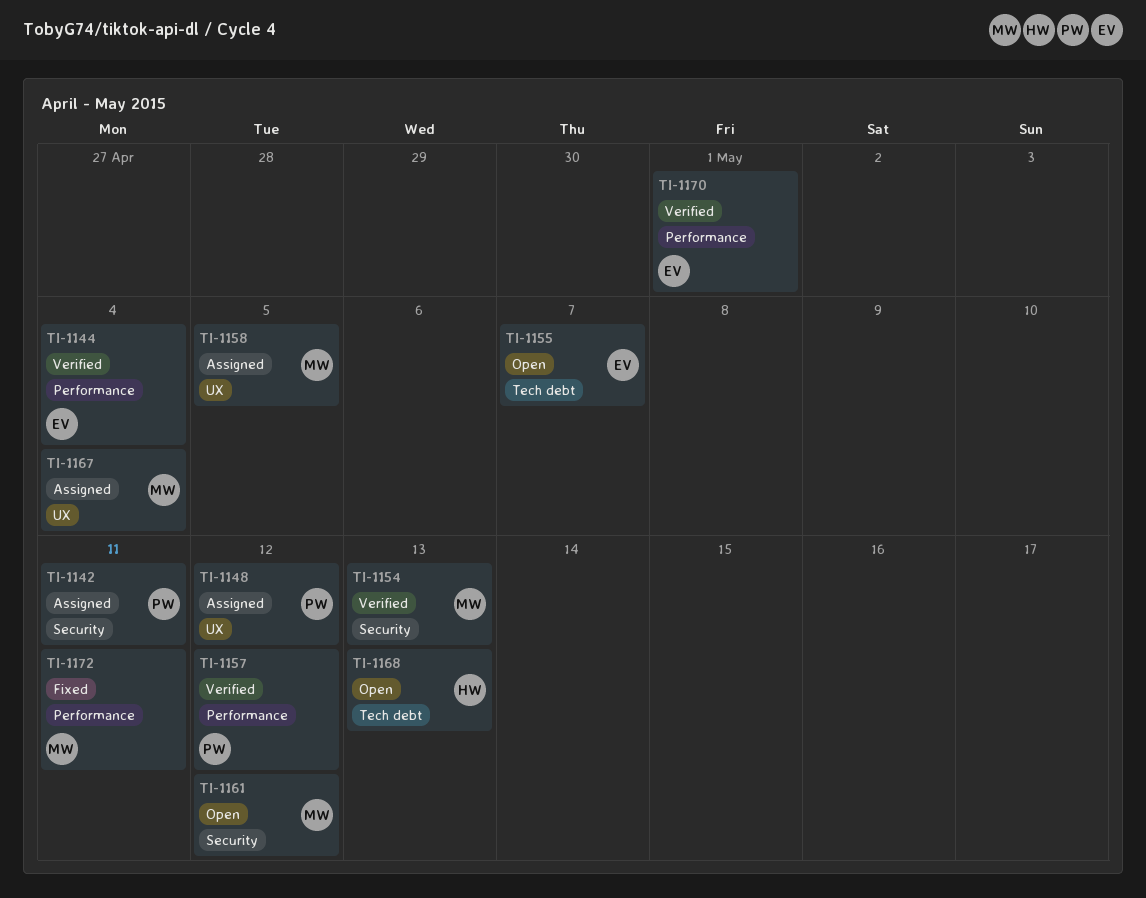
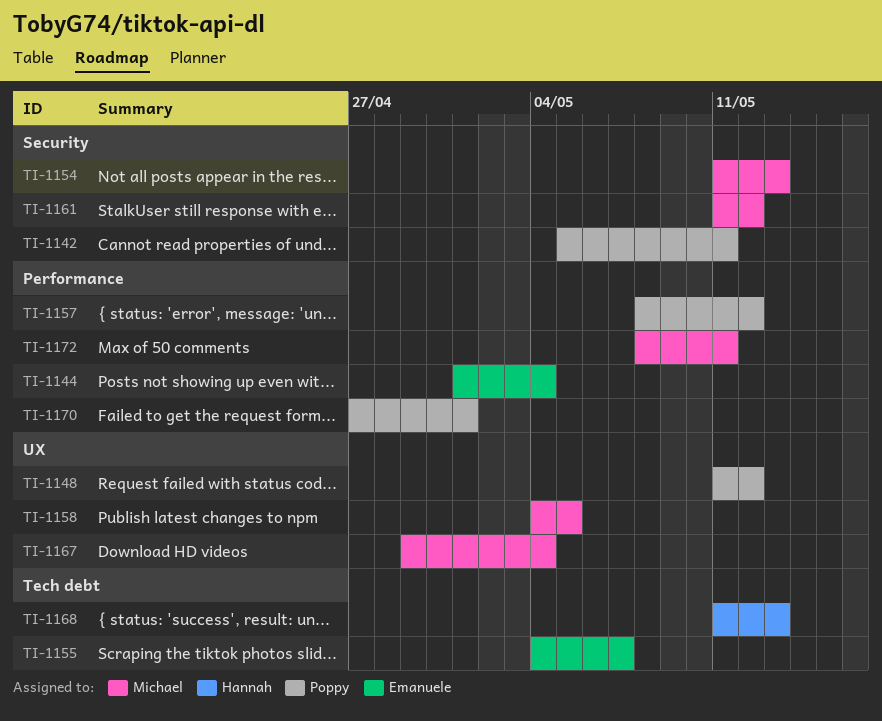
TI-1170, owner: Emanuele -> Poppy

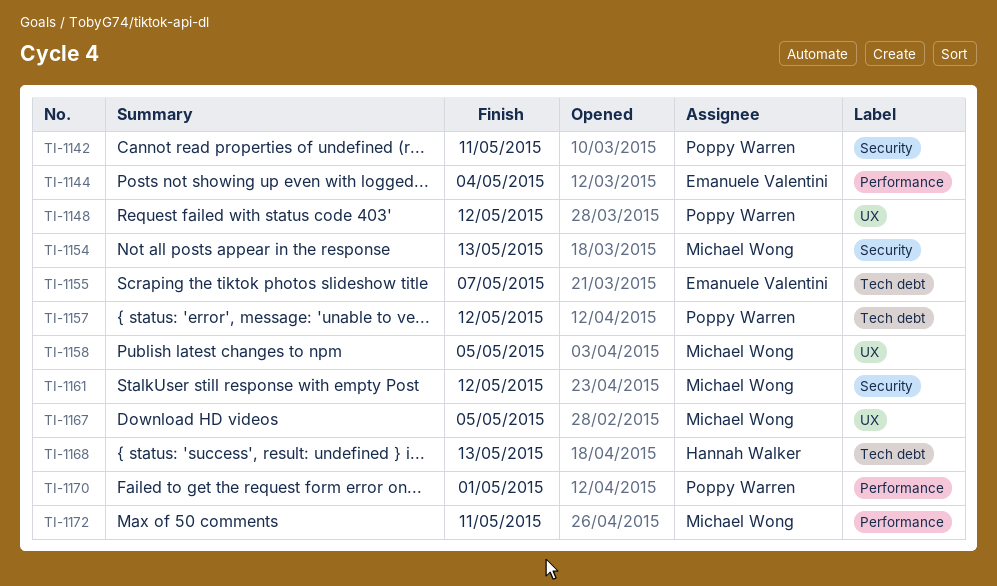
TI-1157, label: Performance -> Tech debt
TI-1167, due: May 4 -> May 5

